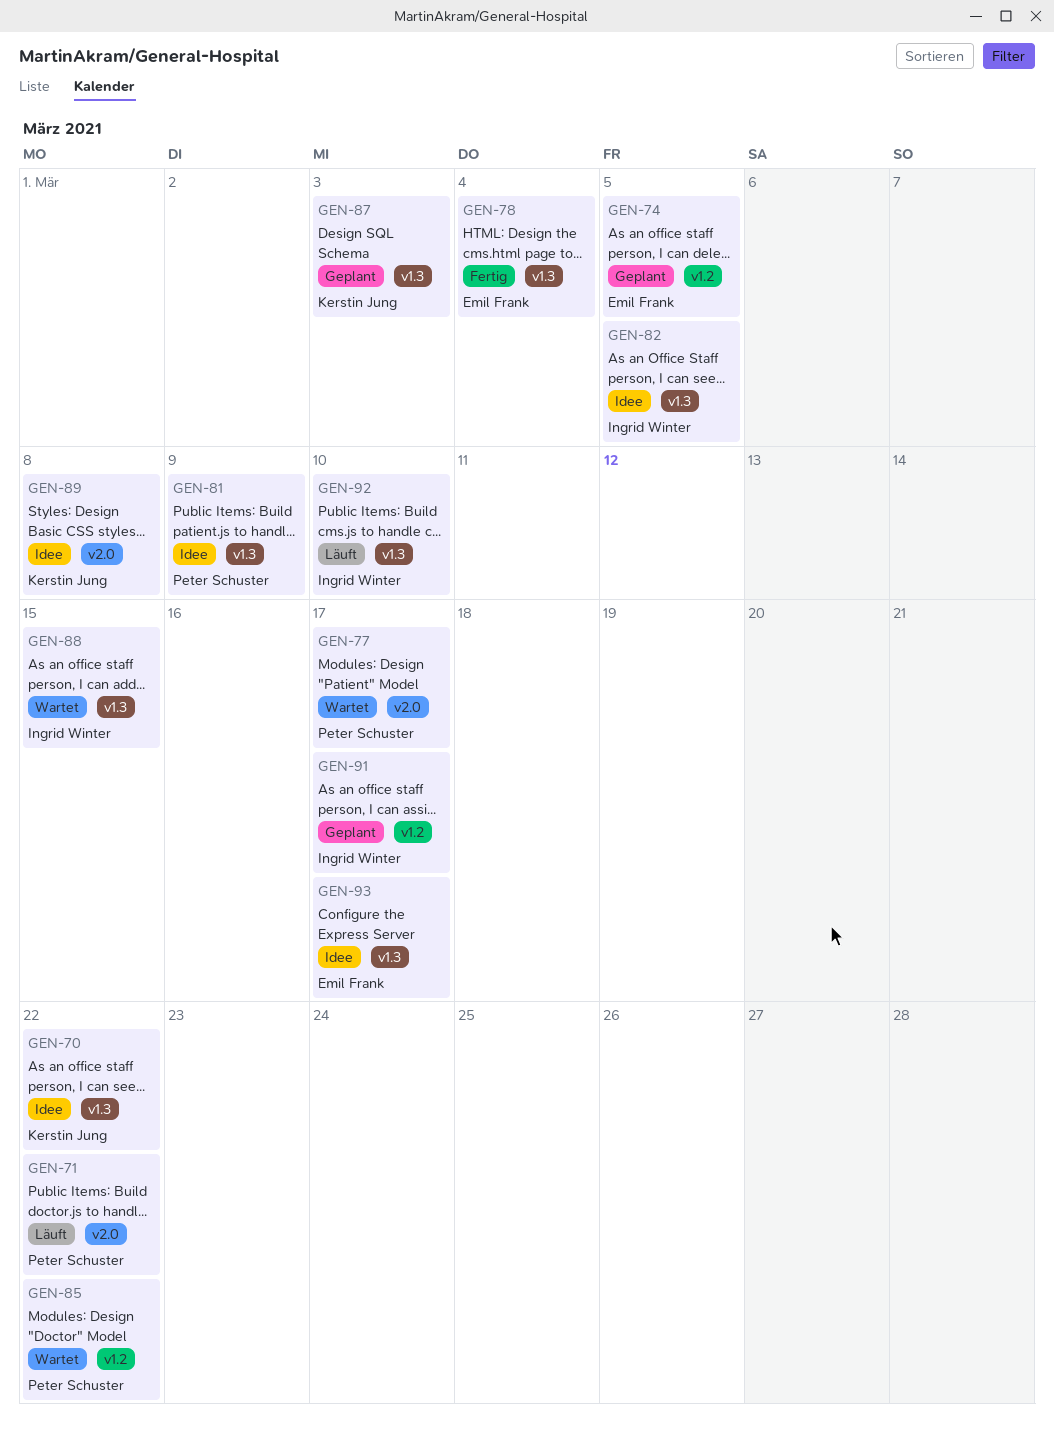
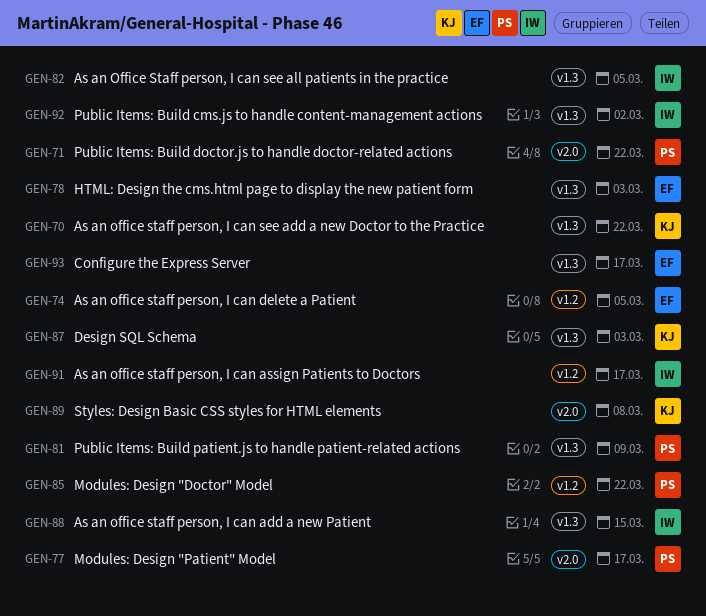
GEN-78, due: Mar 4 -> Mar 3
GEN-92, due: Mar 10 -> Mar 2

